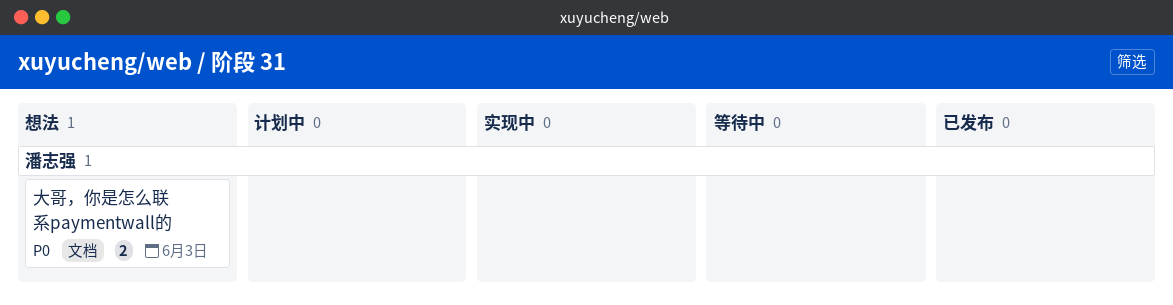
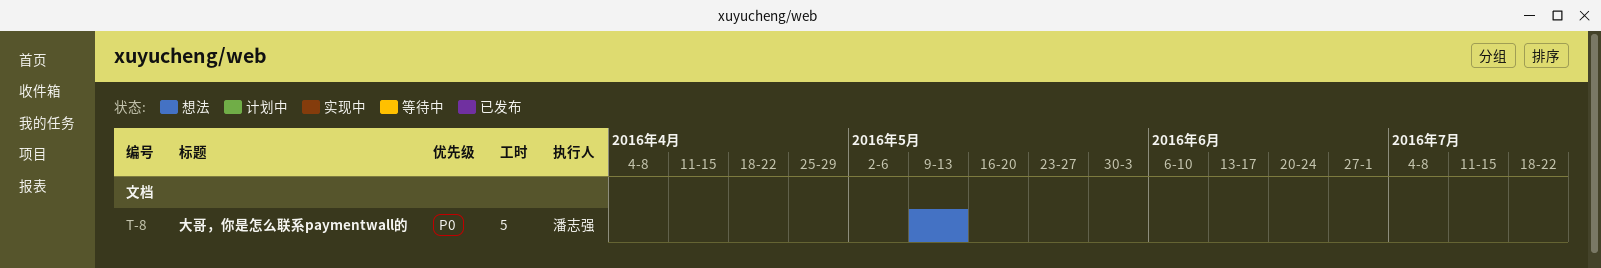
大哥，你是怎么联系paymentwall的, estimate: 2 -> 5
大哥，你是怎么联系paymentwall的, due: Jun 3 -> May 13

